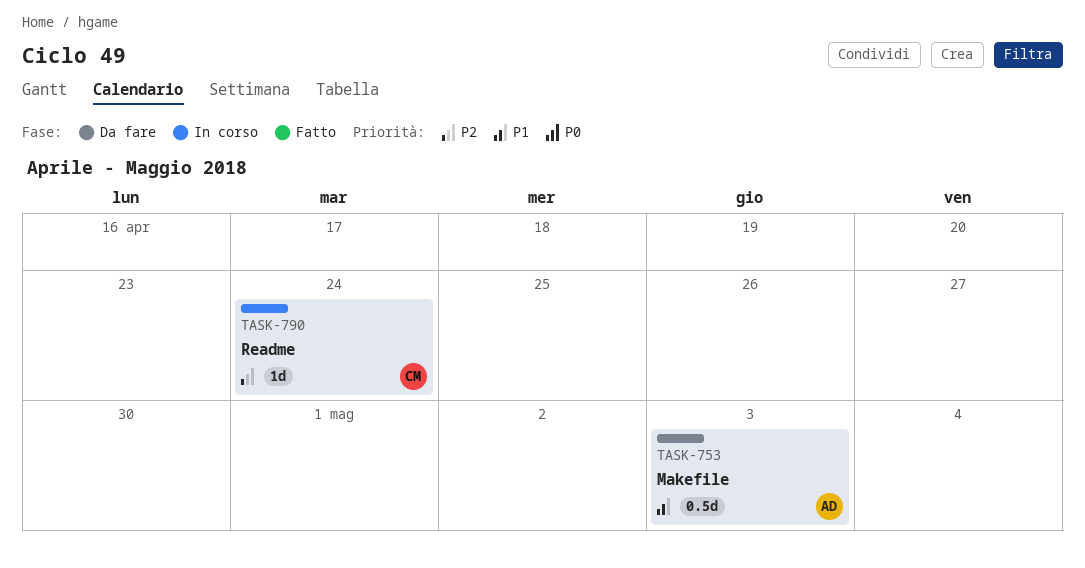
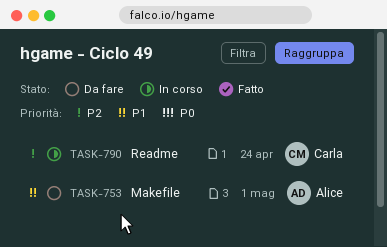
TASK-753, due: May 3 -> May 1

